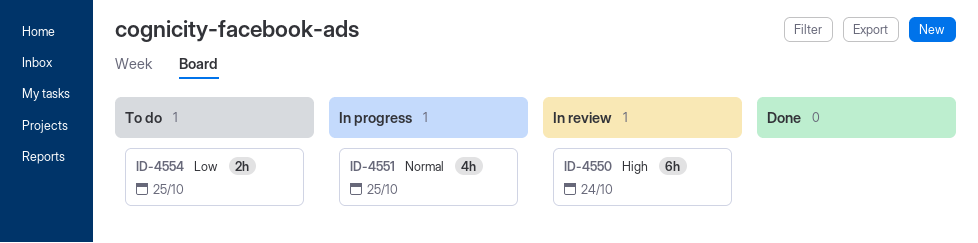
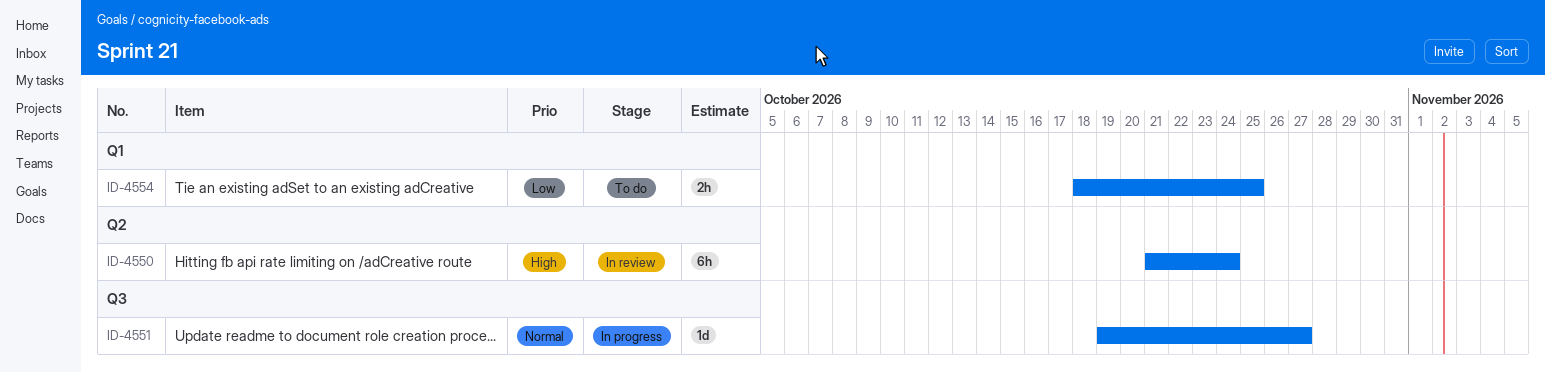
ID-4551, estimate: 4h -> 1d
ID-4551, due: Oct 25 -> Oct 27

